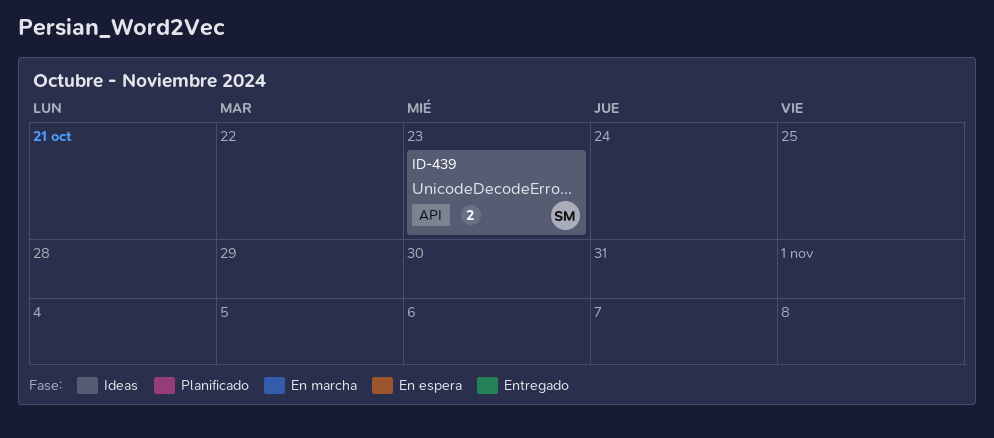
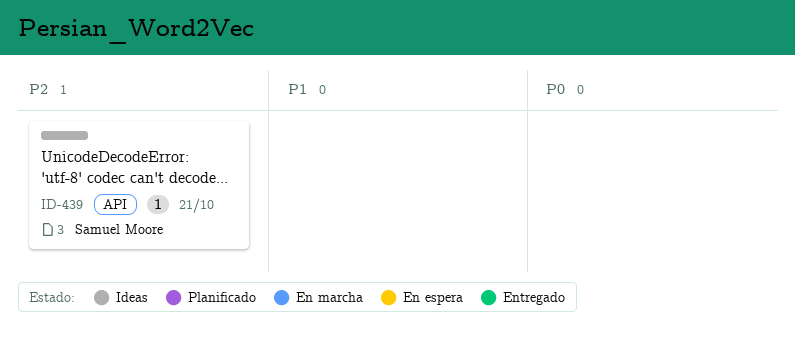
ID-439, estimate: 2 -> 1
ID-439, due: Oct 23 -> Oct 21

